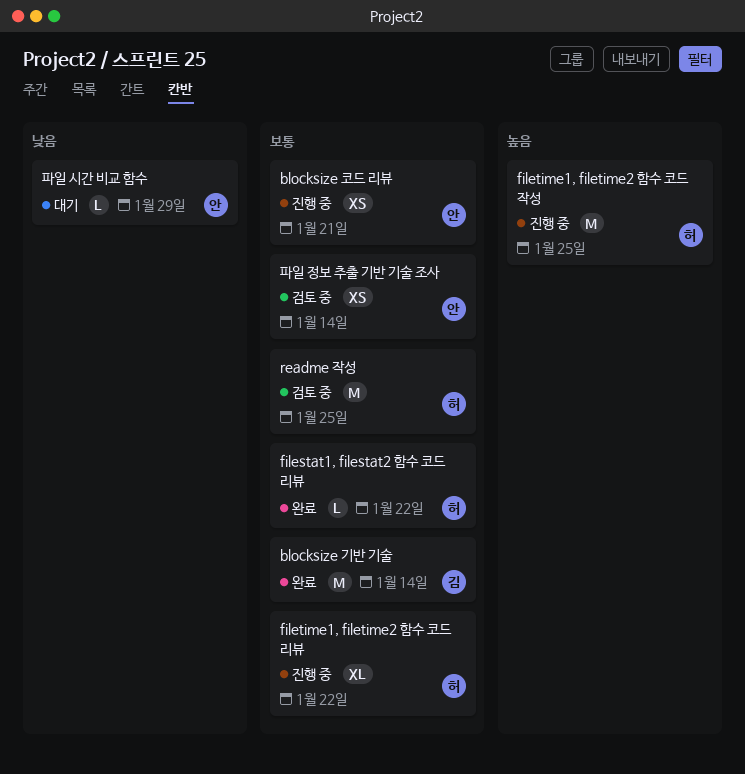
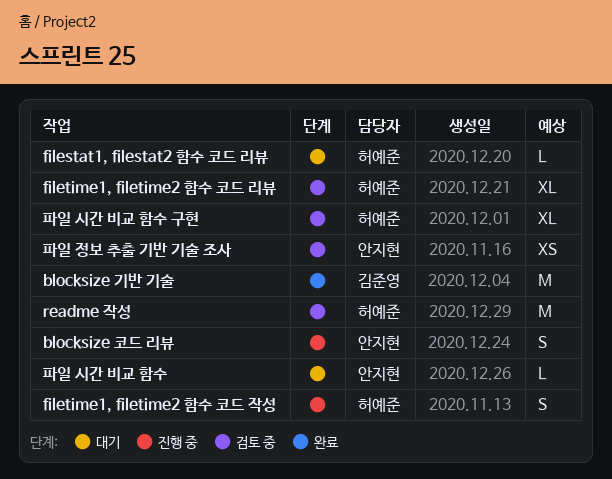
blocksize 코드 리뷰, estimate: XS -> S
filestat1, filestat2 함수 코드 리뷰, status: 완료 -> 대기
filetime1, filetime2 함수 코드 리뷰, status: 진행 중 -> 검토 중
filetime1, filetime2 함수 코드 작성, estimate: M -> S
파일 시간 비교 함수 구현: none -> present

